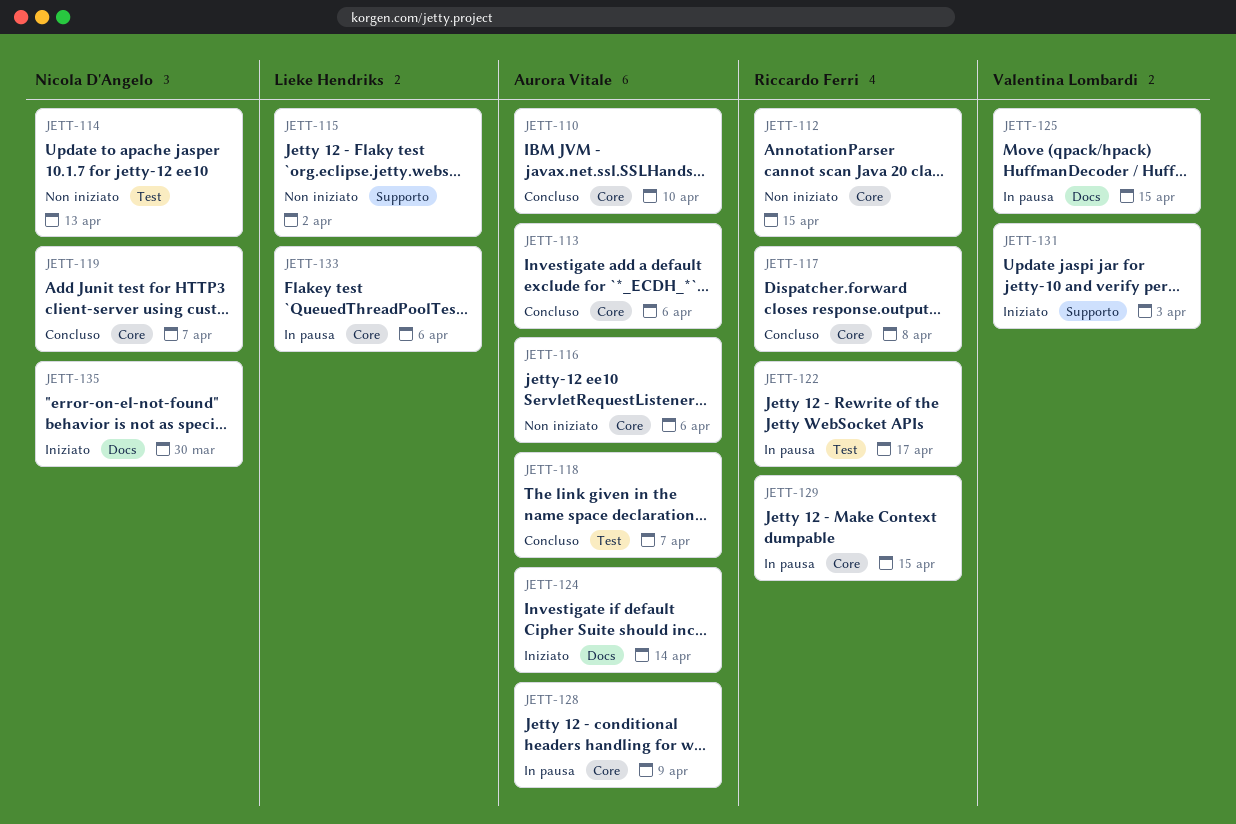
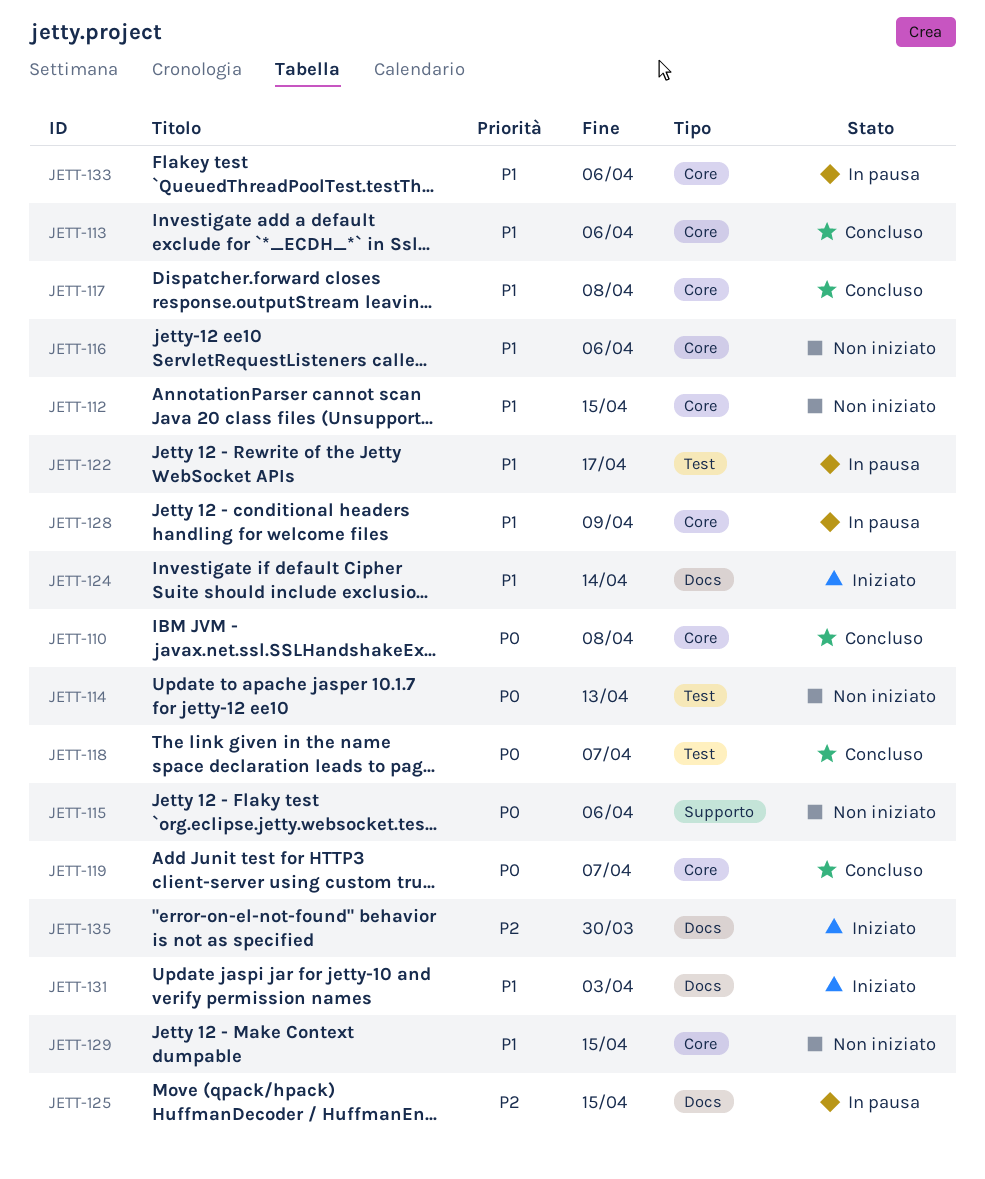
JETT-110, due: Apr 10 -> Apr 8
JETT-115, due: Apr 2 -> Apr 6
JETT-129, status: In pausa -> Non iniziato
JETT-131, label: Supporto -> Docs

